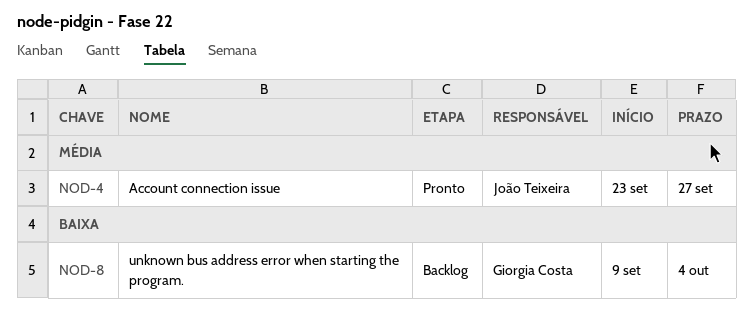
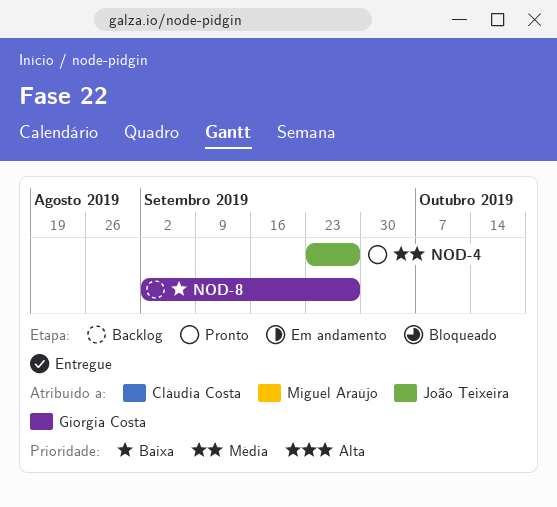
NOD-8, start: Sep 9 -> Sep 2
NOD-8, due: Oct 4 -> Sep 27

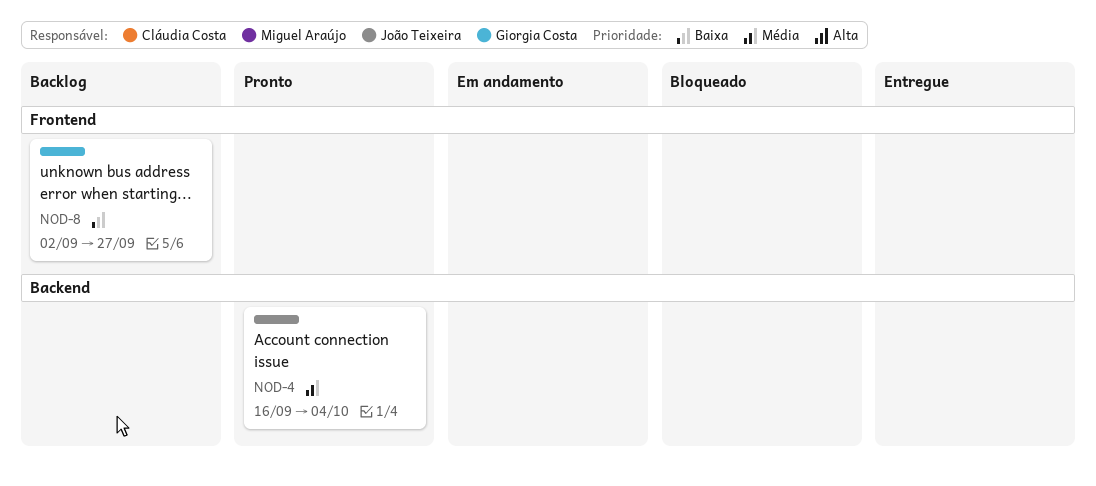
NOD-4, start: Sep 23 -> Sep 16
NOD-4, due: Sep 27 -> Oct 4

